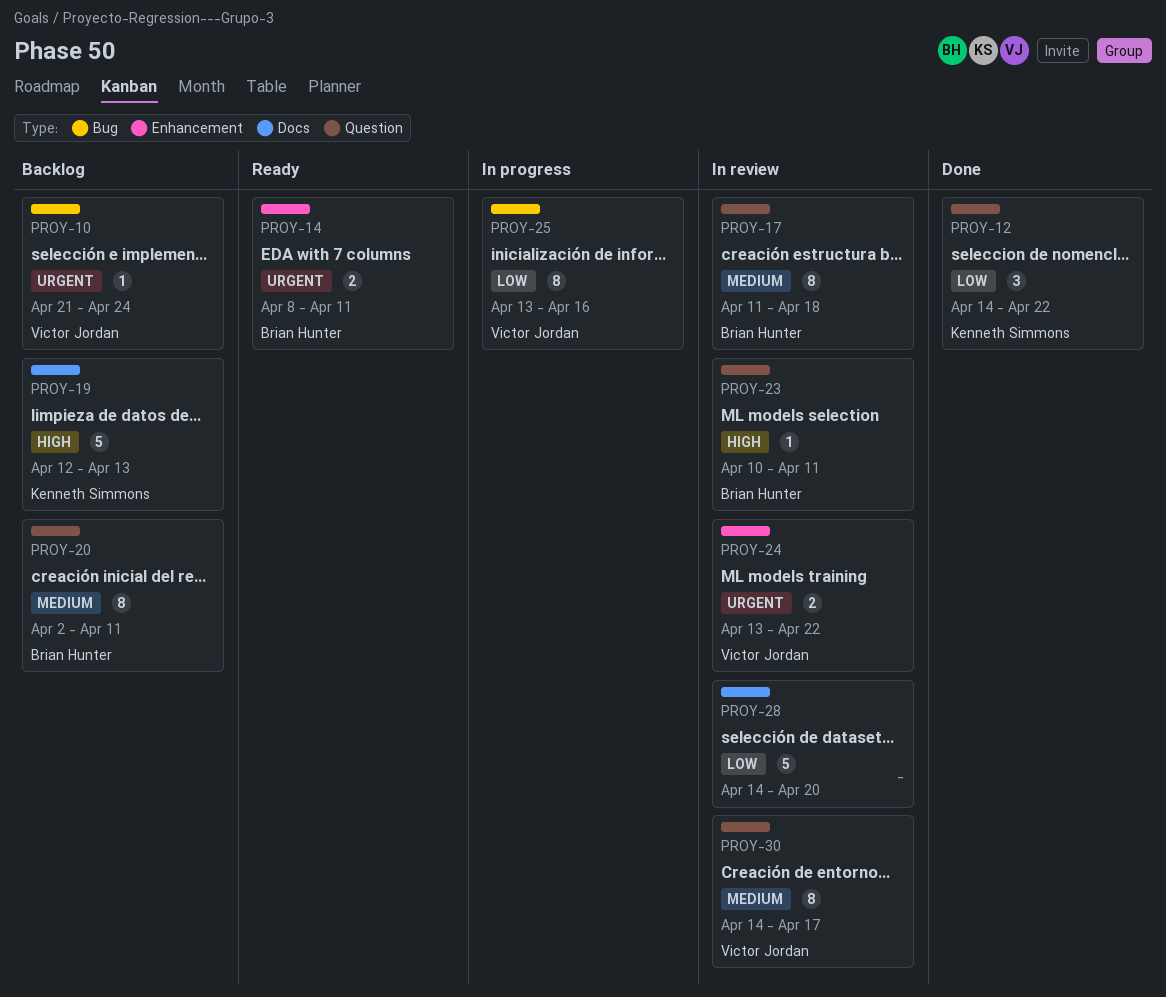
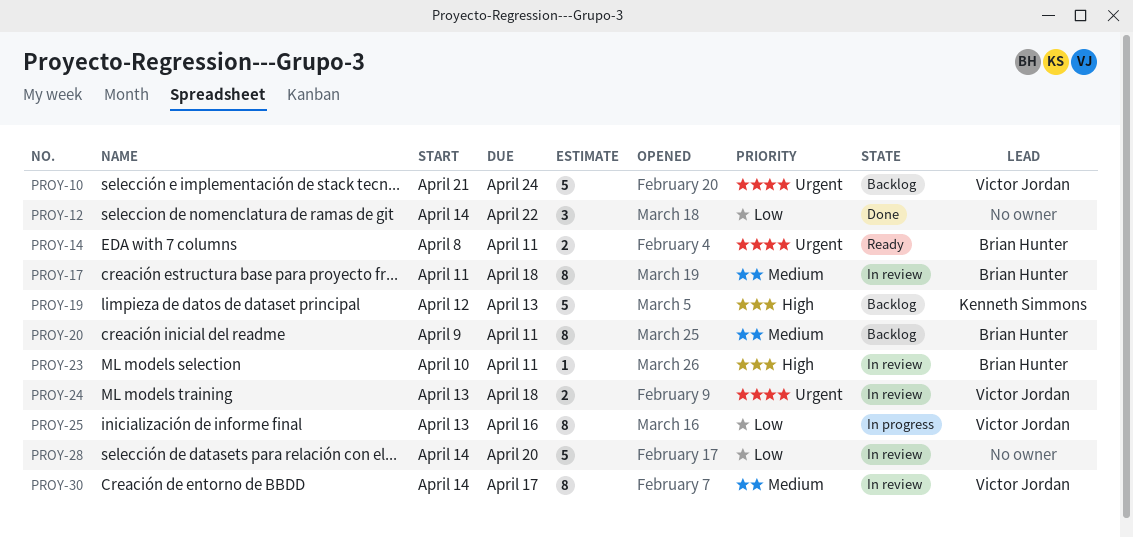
PROY-10, estimate: 1 -> 5
PROY-12, owner: Kenneth Simmons -> none
PROY-20, start: Apr 2 -> Apr 9
PROY-24, due: Apr 22 -> Apr 18

